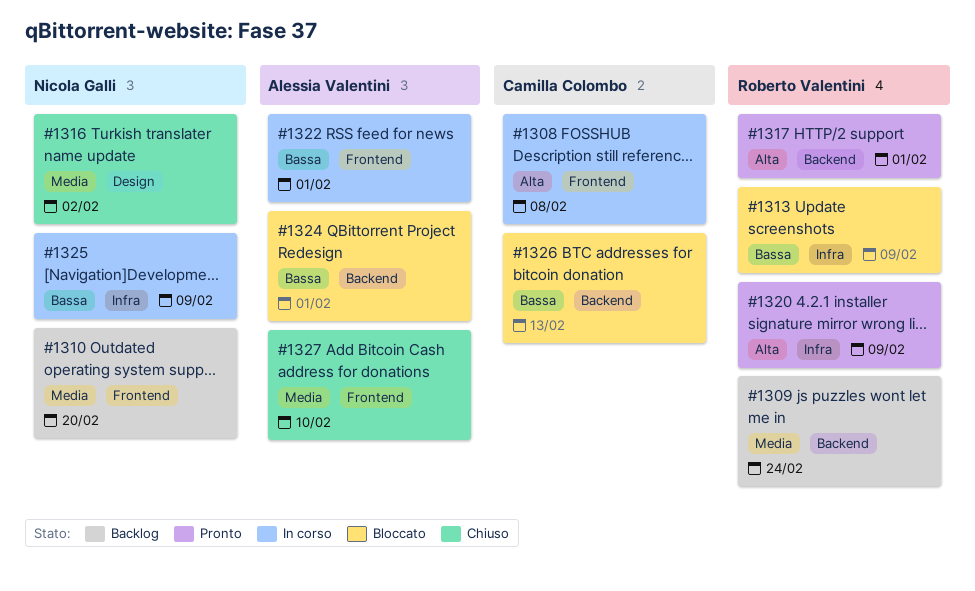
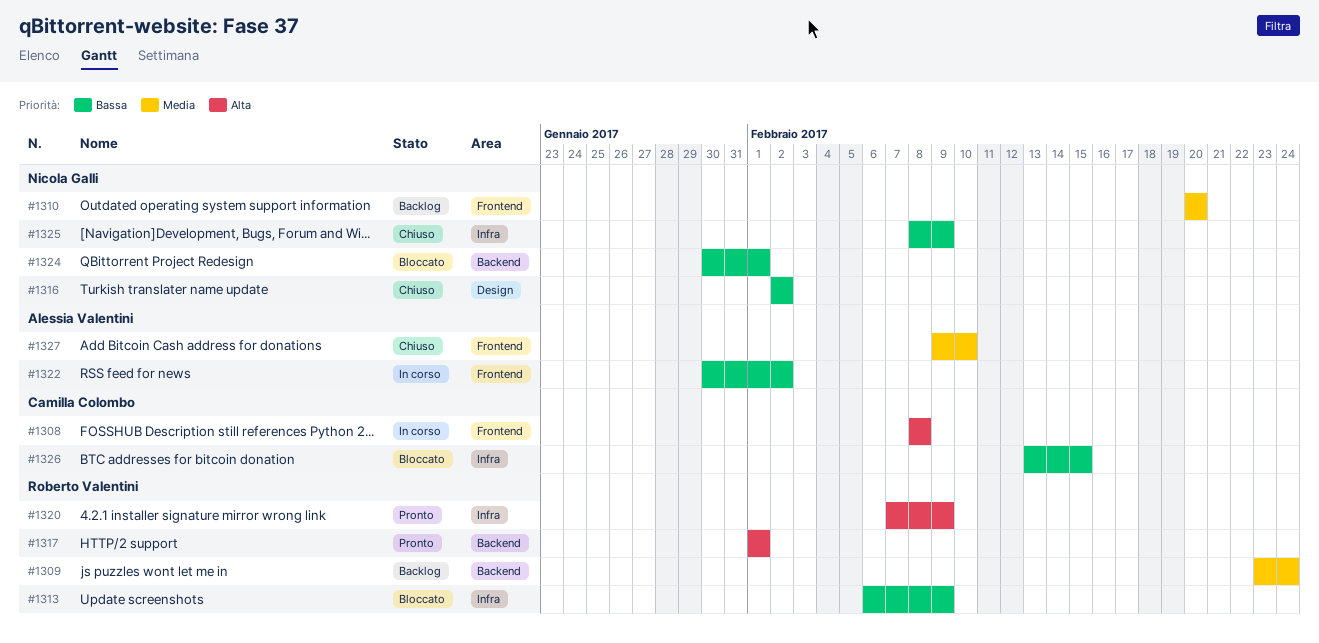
#1316, priority: Media -> Bassa
#1322, due: Feb 1 -> Feb 2
#1324, owner: Alessia Valentini -> Nicola Galli
#1325, status: In corso -> Chiuso
#1326, label: Backend -> Infra
#1326, due: Feb 13 -> Feb 15

